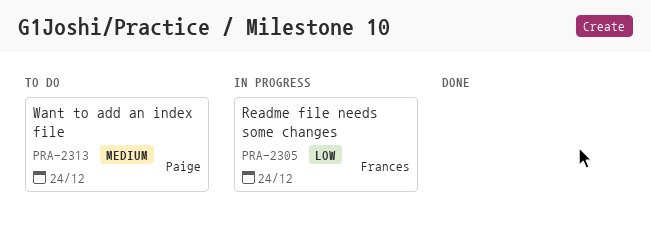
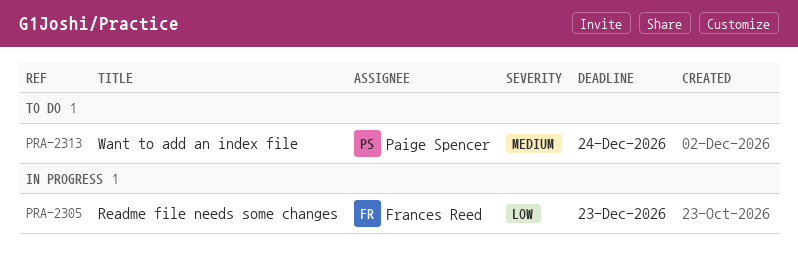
PRA-2305, due: Dec 24 -> Dec 23

